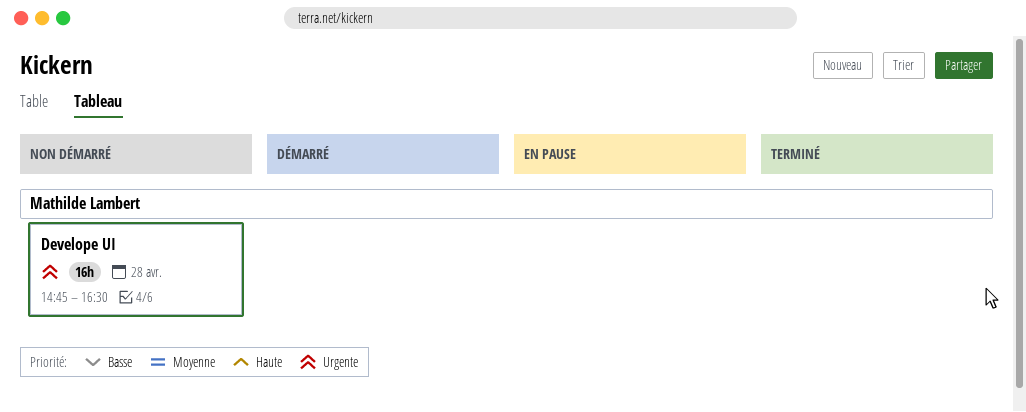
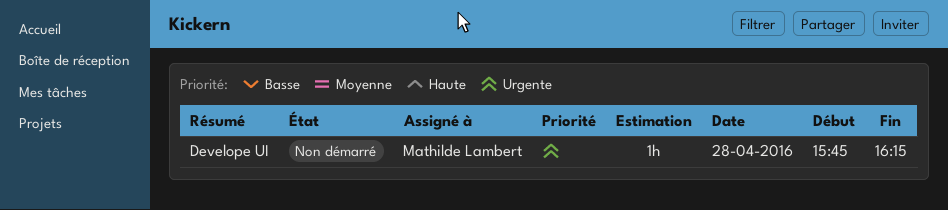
Develope UI, estimate: 16h -> 1h
Develope UI, begins: 14:45 -> 15:45
Develope UI, ends: 16:30 -> 16:15

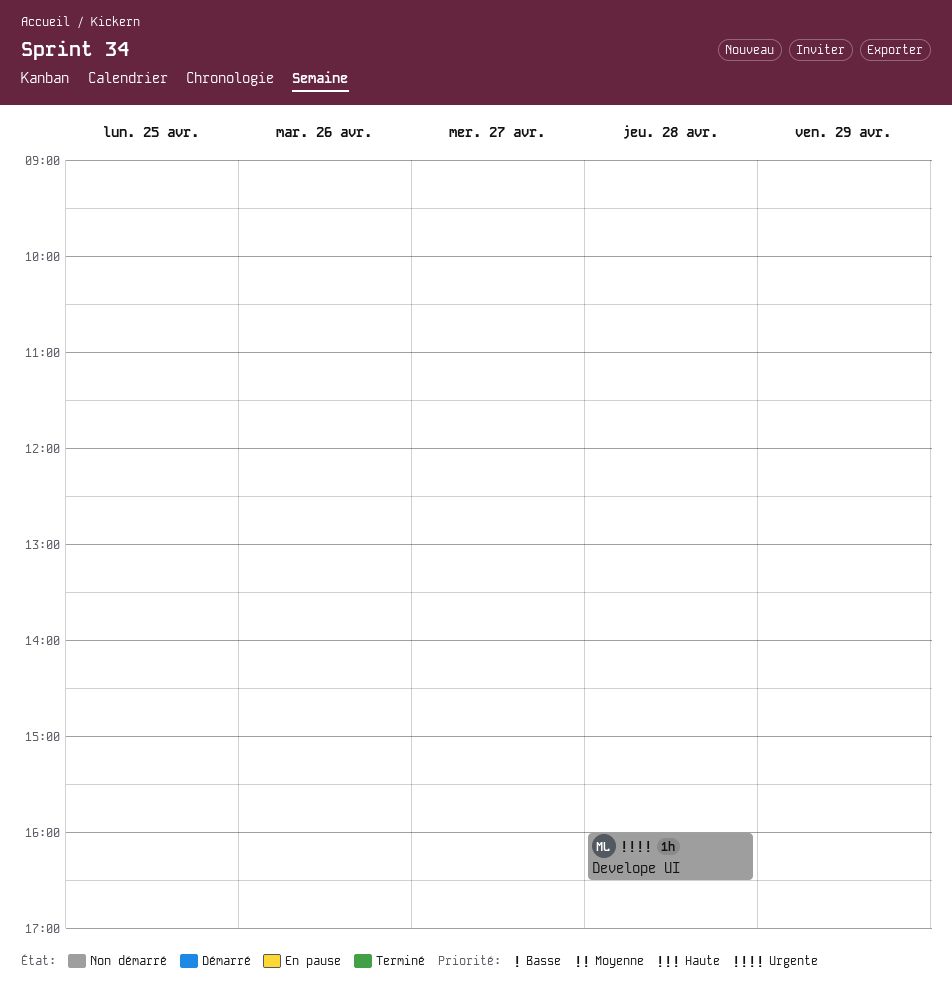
Develope UI, begins: 15:45 -> 16:00
Develope UI, ends: 16:15 -> 16:30

